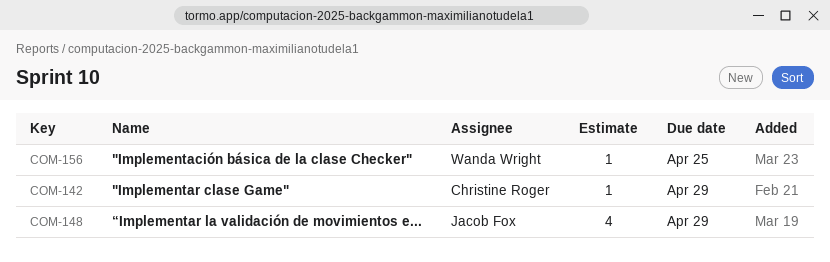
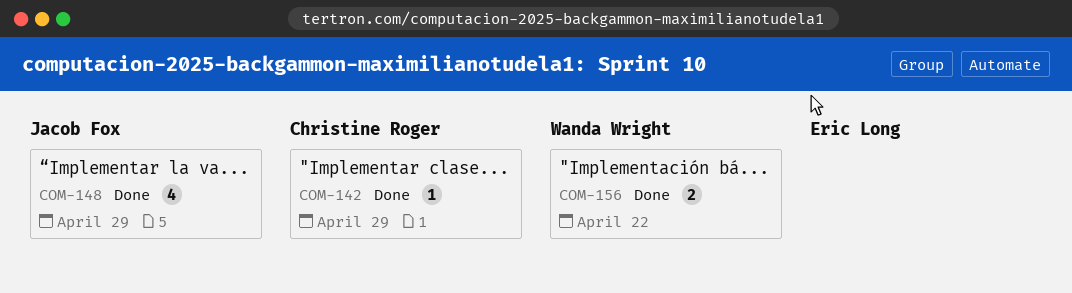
COM-156, estimate: 1 -> 2
COM-156, due: Apr 25 -> Apr 22

